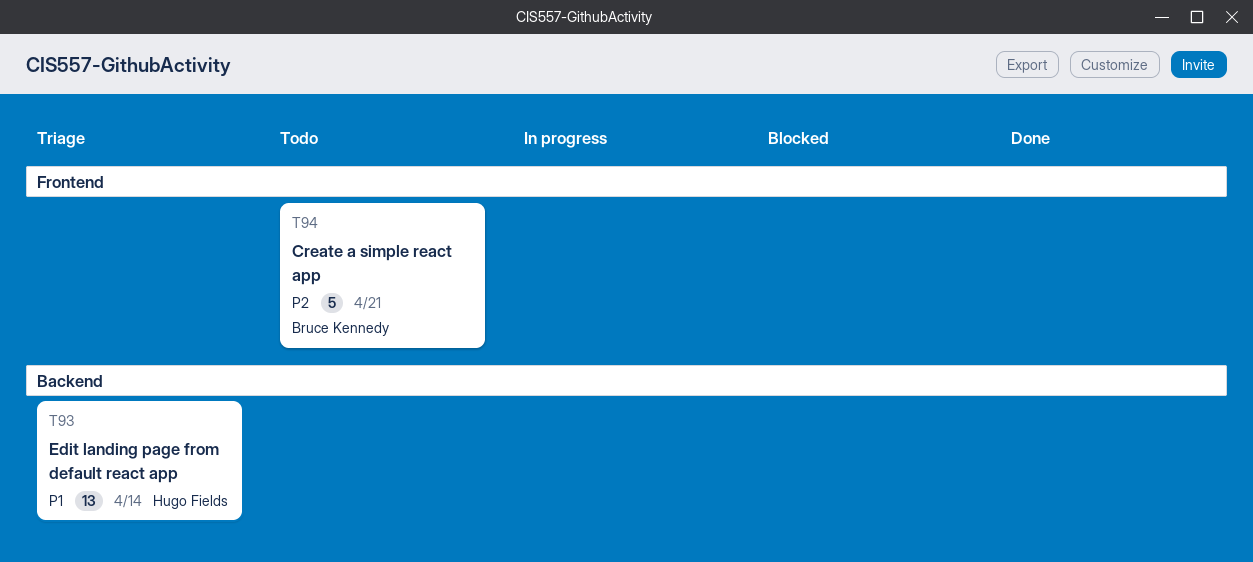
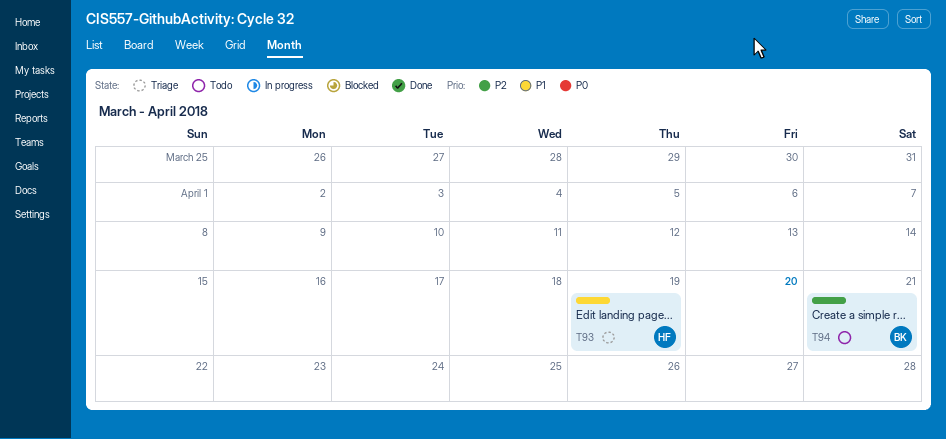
T93, due: Apr 14 -> Apr 19

